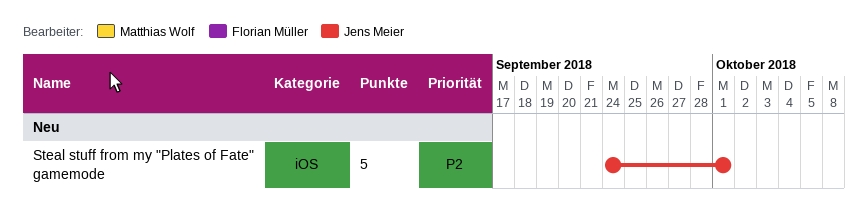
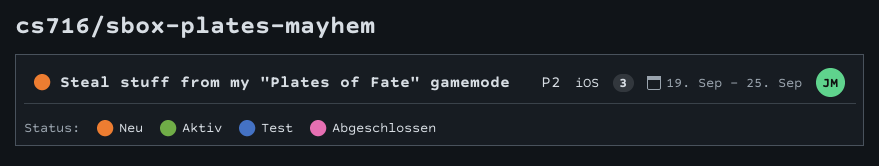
Steal stuff from my "Plates of Fate" gamemode, estimate: 5 -> 3
Steal stuff from my "Plates of Fate" gamemode, start: Sep 24 -> Sep 19
Steal stuff from my "Plates of Fate" gamemode, due: Oct 1 -> Sep 25

